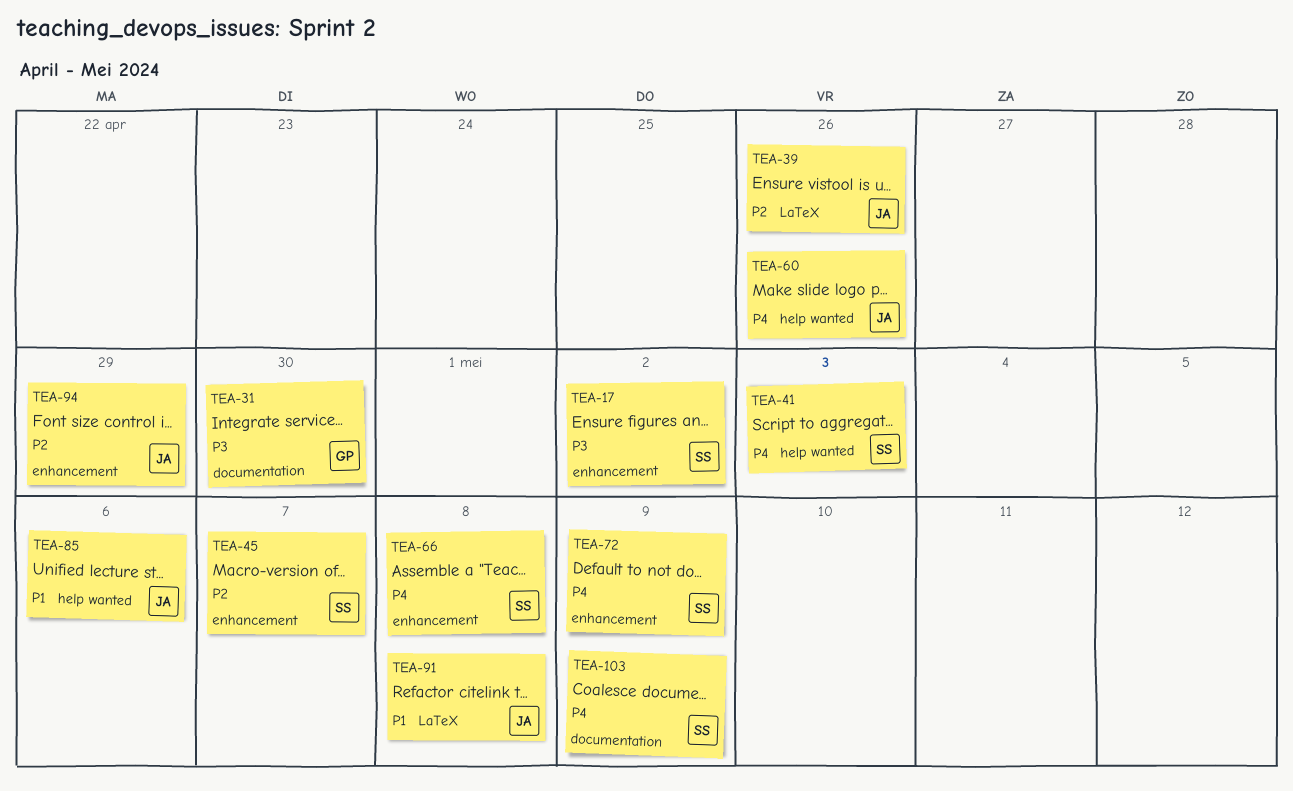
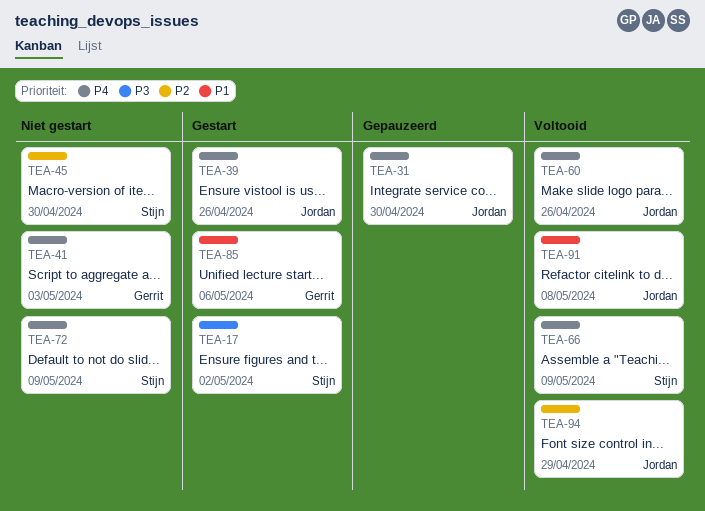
TEA-31, owner: Gerrit -> Jordan
TEA-31, priority: P3 -> P4
TEA-39, priority: P2 -> P4
TEA-41, owner: Stijn -> Gerrit
TEA-45, due: May 7 -> Apr 30
TEA-66, due: May 8 -> May 9
TEA-85, owner: Jordan -> Gerrit
TEA-103: present -> none

